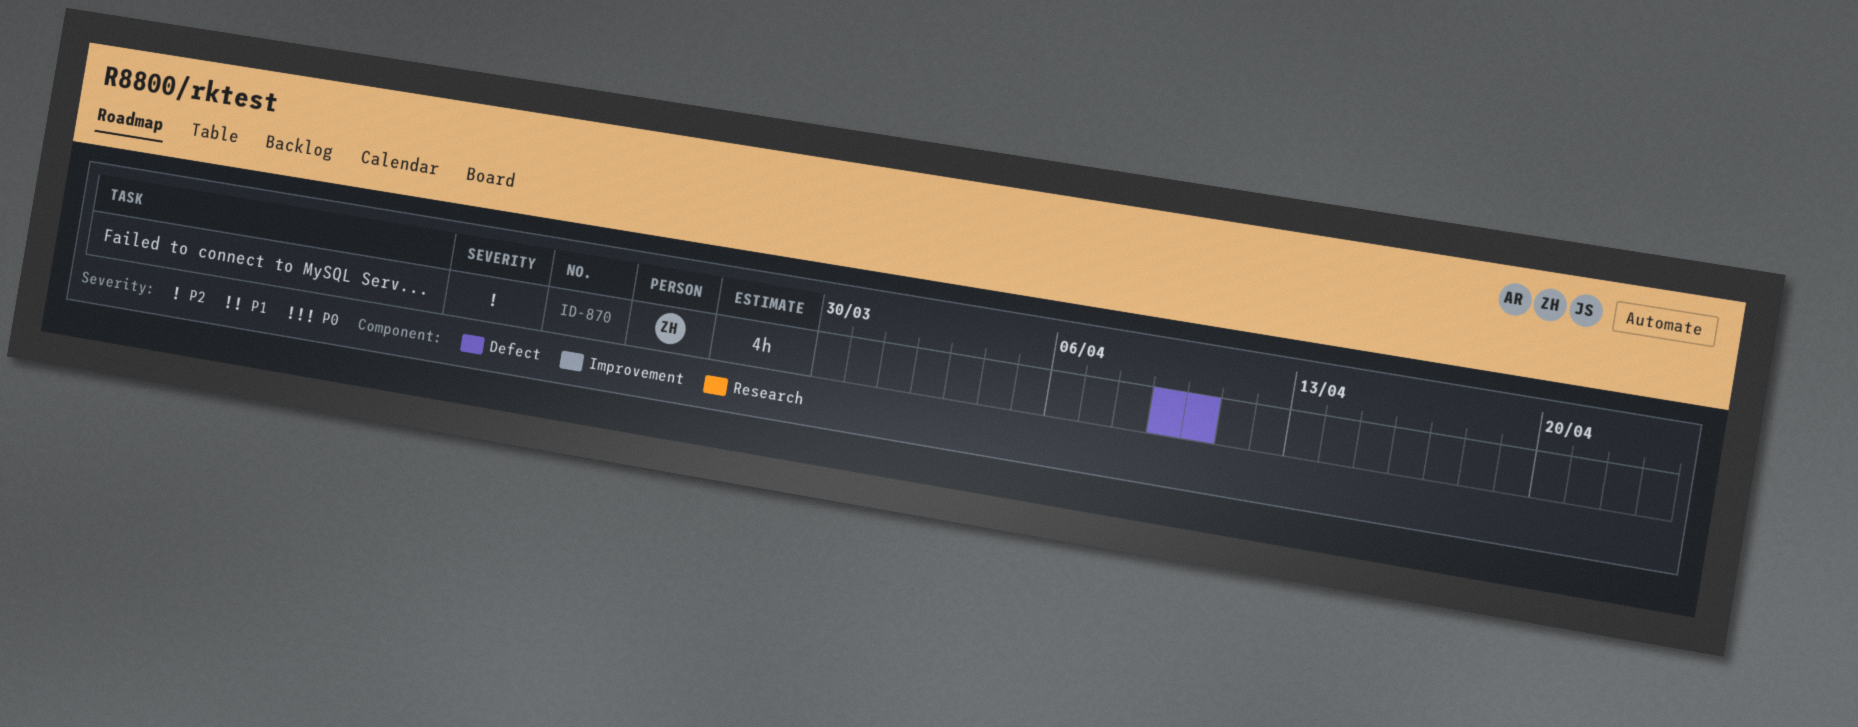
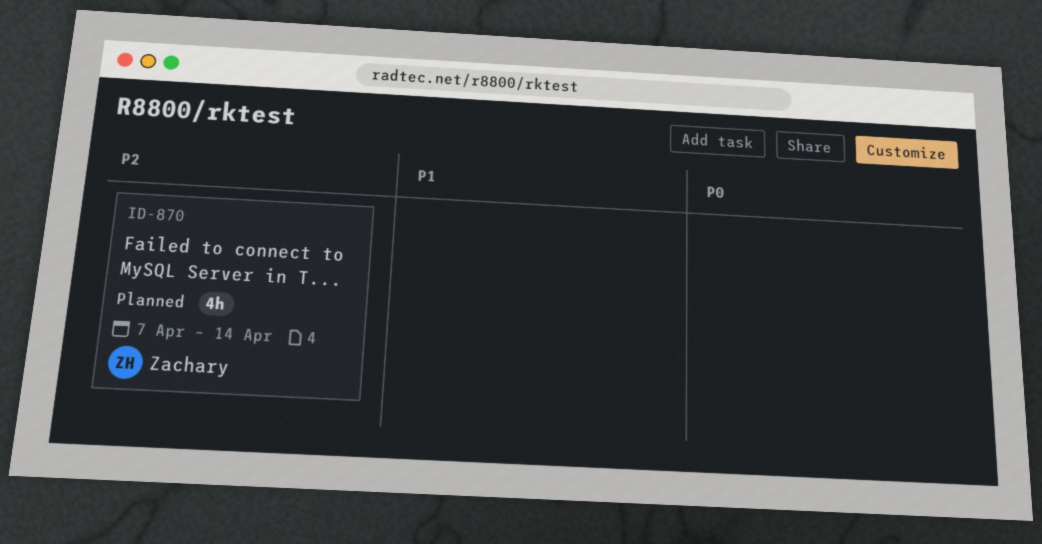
ID-870, start: Apr 9 -> Apr 7
ID-870, due: Apr 10 -> Apr 14

